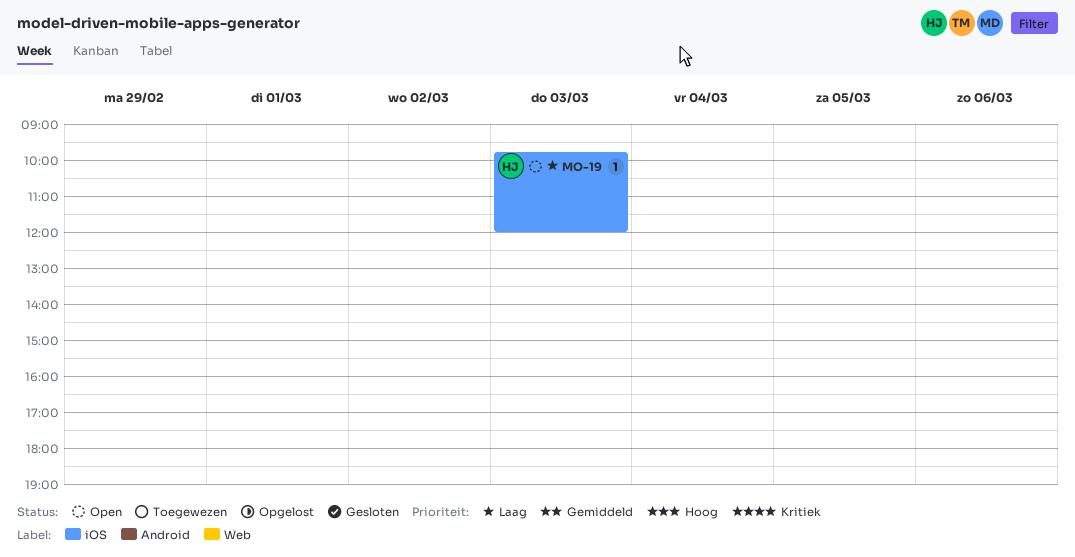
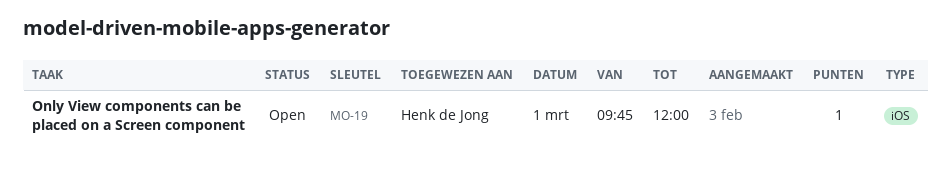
MO-19, day: Mar 3 -> Mar 1

